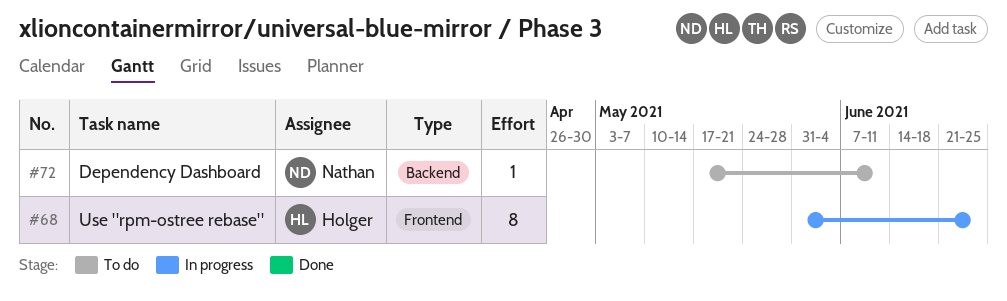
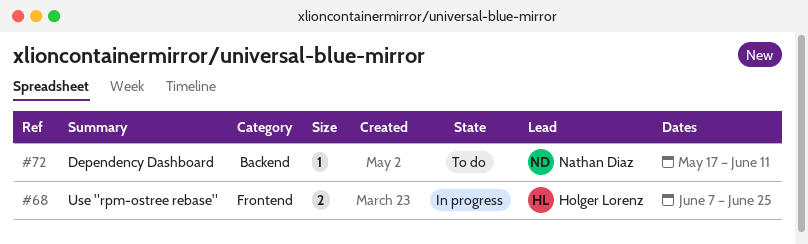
#68, estimate: 8 -> 2
#68, start: May 31 -> Jun 7

